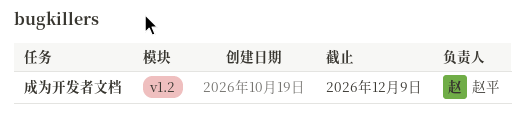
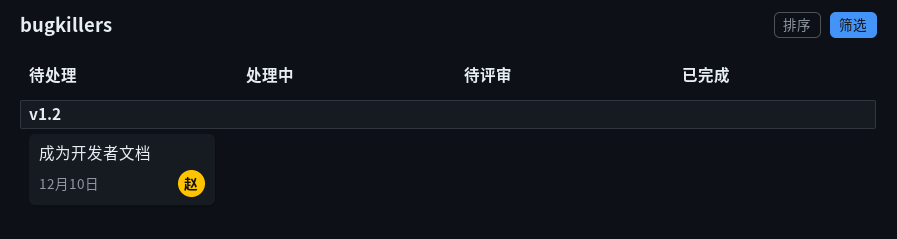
成为开发者文档, due: Dec 9 -> Dec 10

